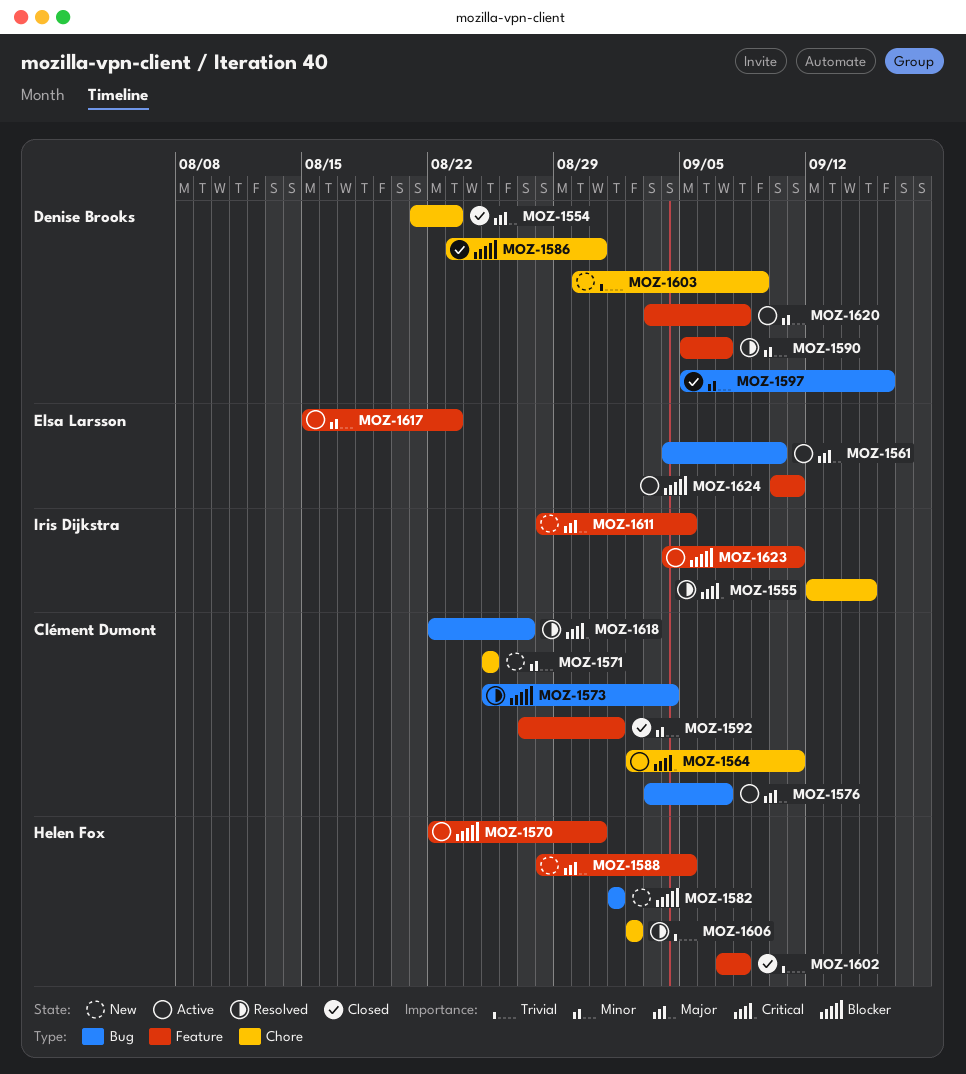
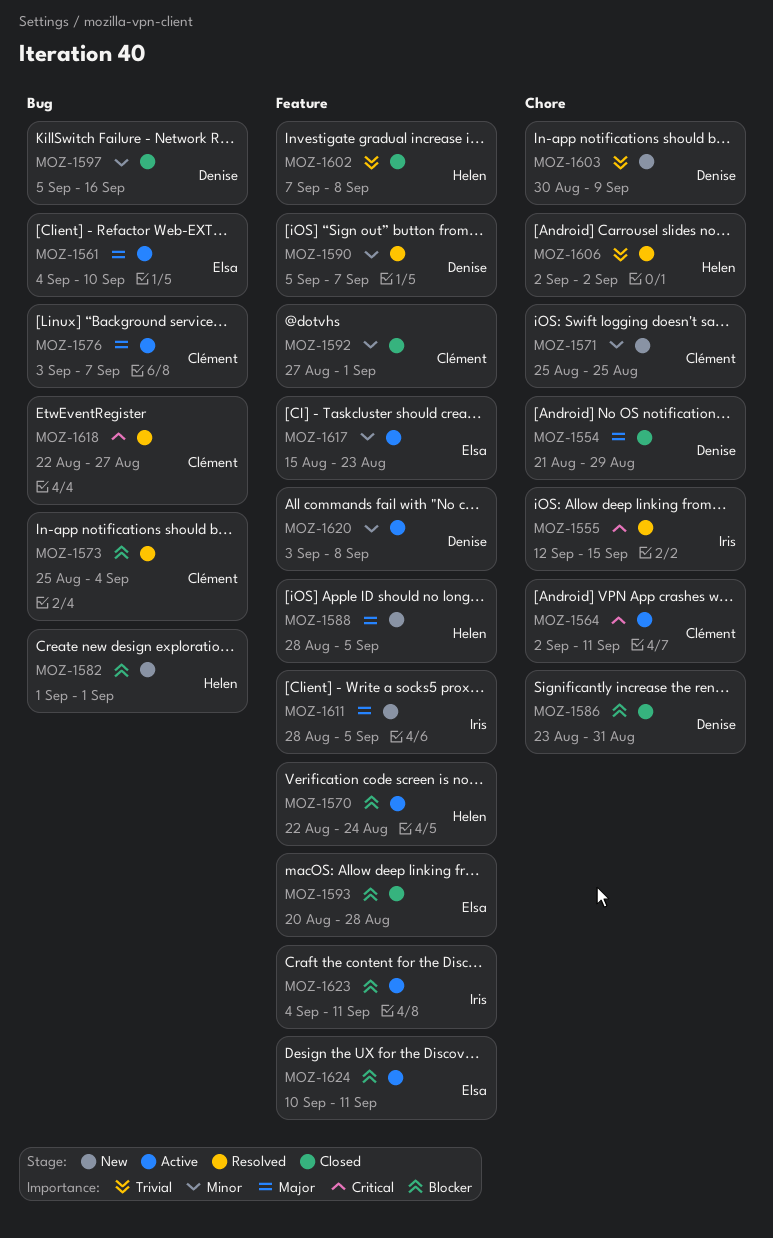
MOZ-1554, due: Aug 23 -> Aug 29
MOZ-1570, due: Aug 31 -> Aug 24
MOZ-1593: none -> present

